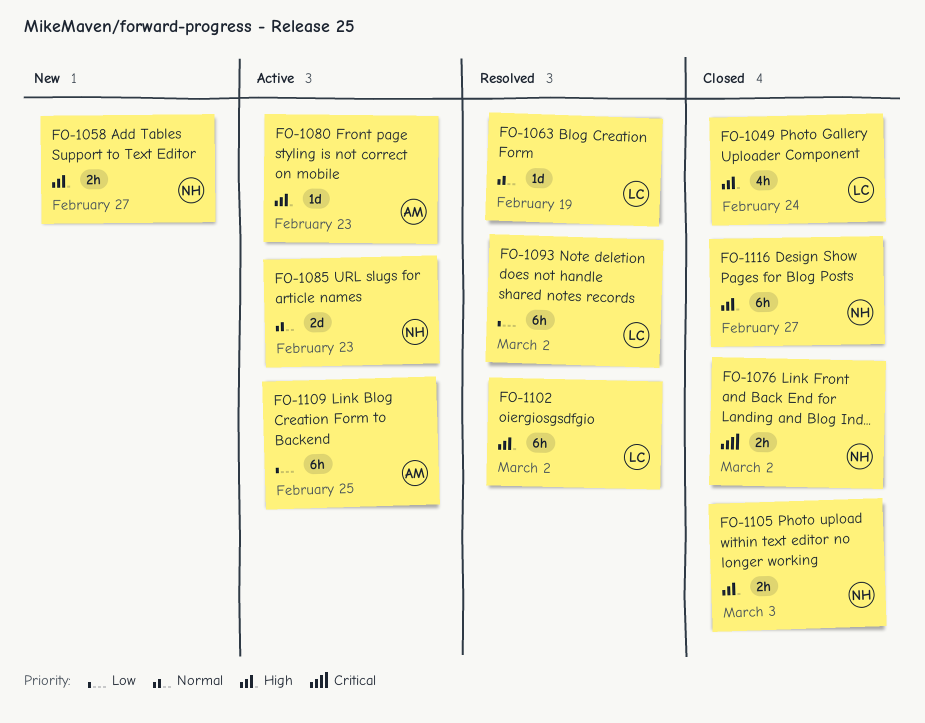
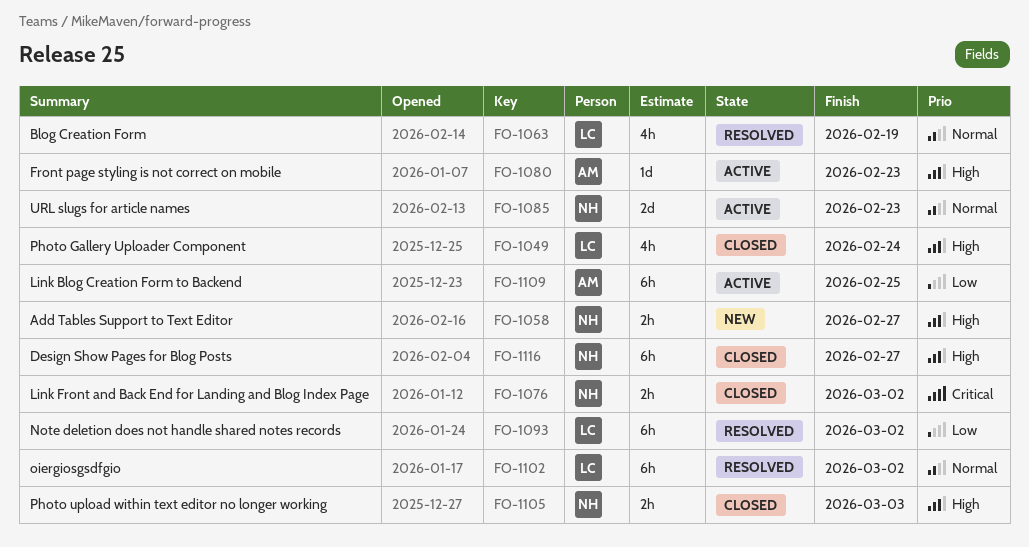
FO-1063, estimate: 1d -> 4h
FO-1102, priority: High -> Normal

